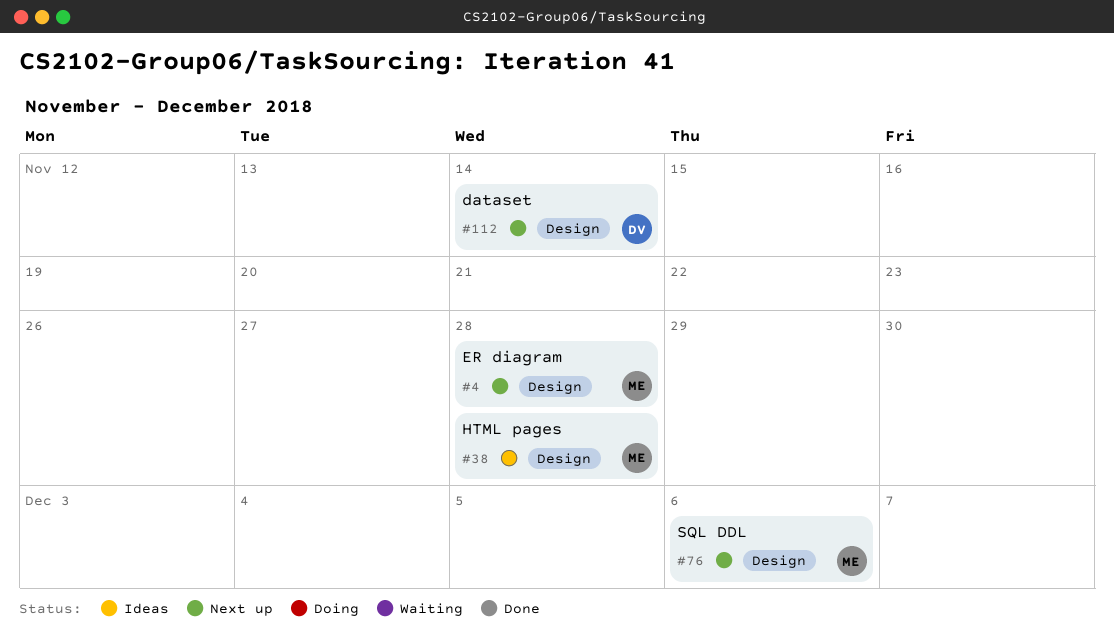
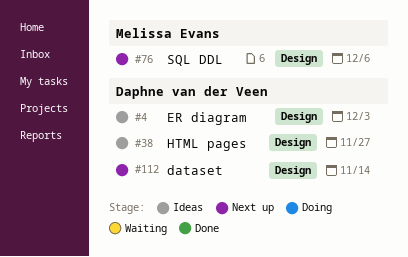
#4, status: Next up -> Ideas
#4, owner: Melissa Evans -> Daphne van der Veen
#4, due: Nov 28 -> Dec 3
#38, owner: Melissa Evans -> Daphne van der Veen
#38, due: Nov 28 -> Nov 27

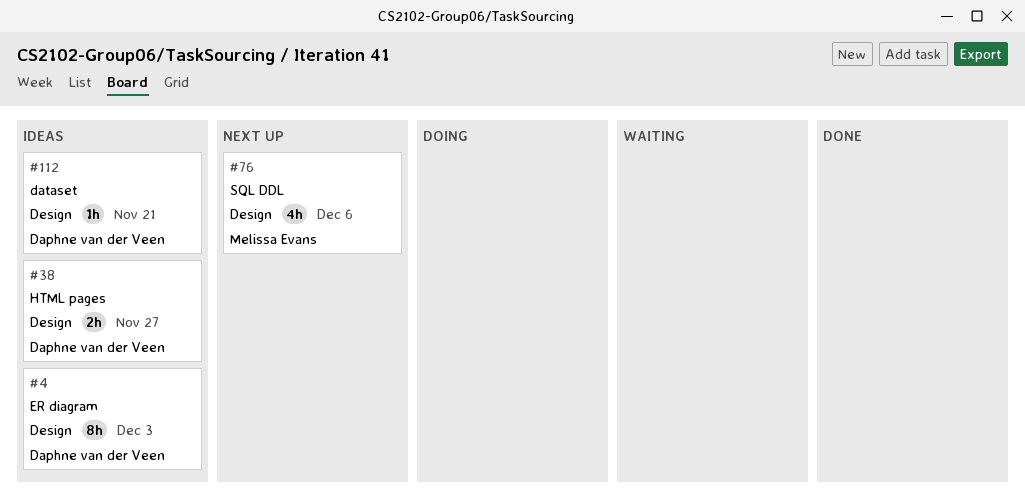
#112, status: Next up -> Ideas
#112, due: Nov 14 -> Nov 21

